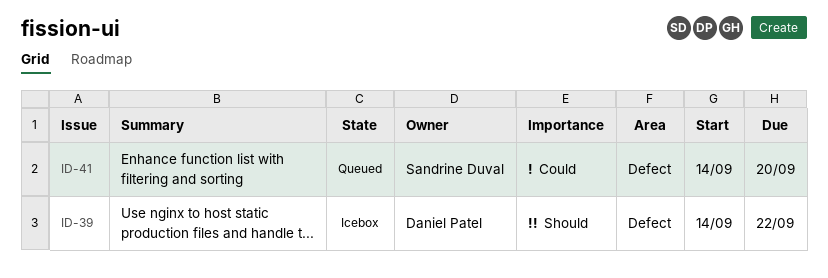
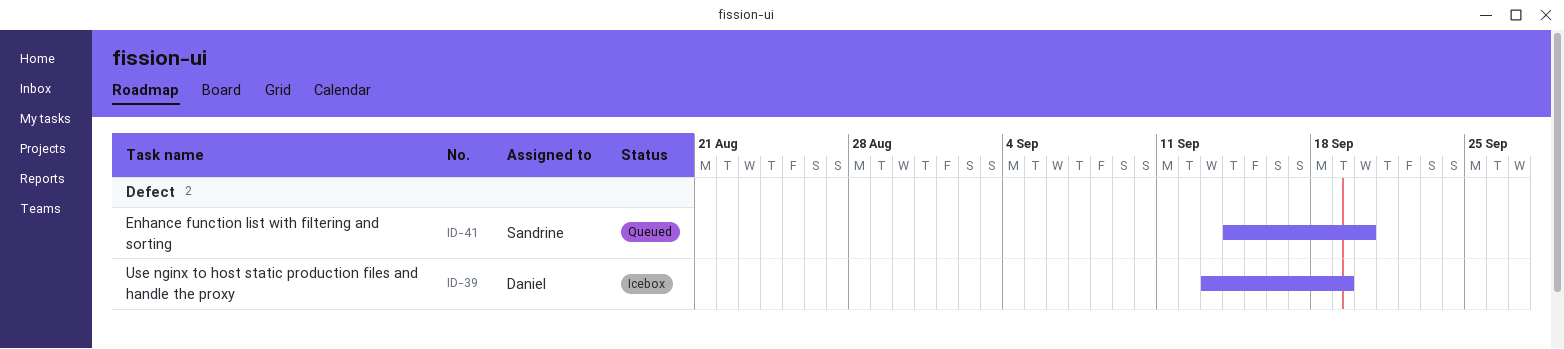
ID-39, start: Sep 14 -> Sep 13
ID-39, due: Sep 22 -> Sep 19

